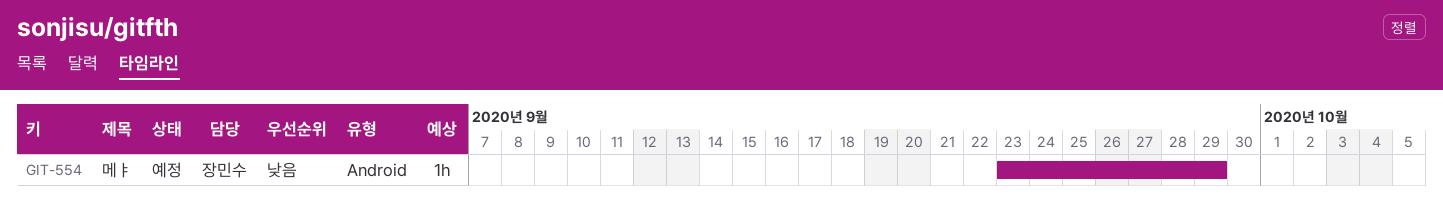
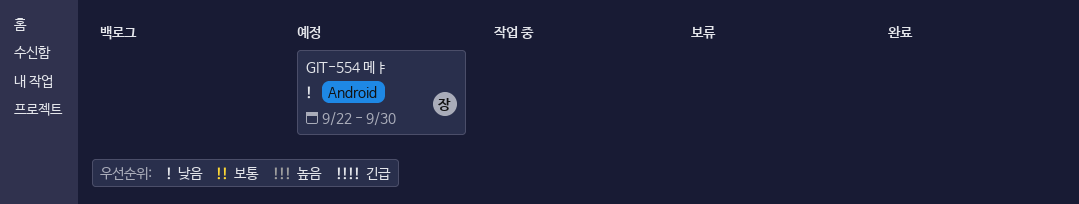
GIT-554, start: Sep 23 -> Sep 22
GIT-554, due: Sep 29 -> Sep 30

